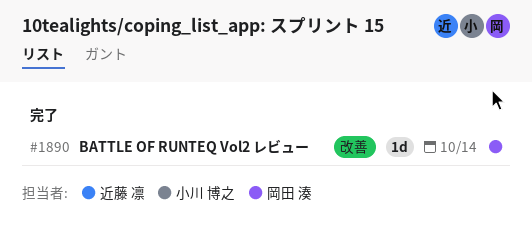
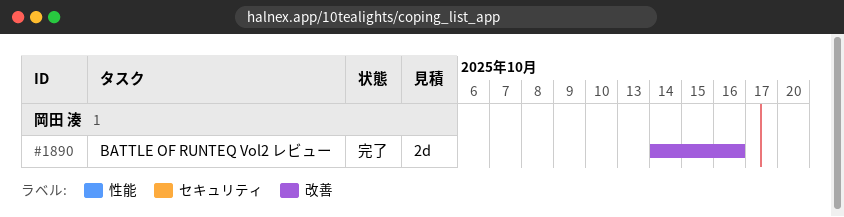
#1890, estimate: 1d -> 2d
#1890, due: Oct 14 -> Oct 16

